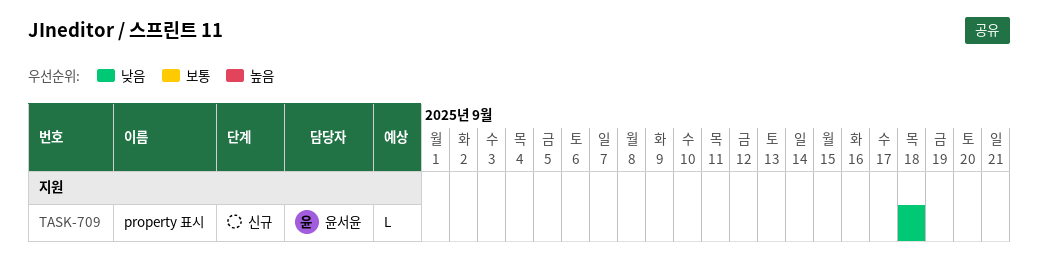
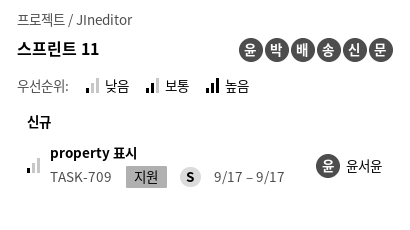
TASK-709, estimate: L -> S
TASK-709, start: Sep 18 -> Sep 17
TASK-709, due: Sep 18 -> Sep 17

